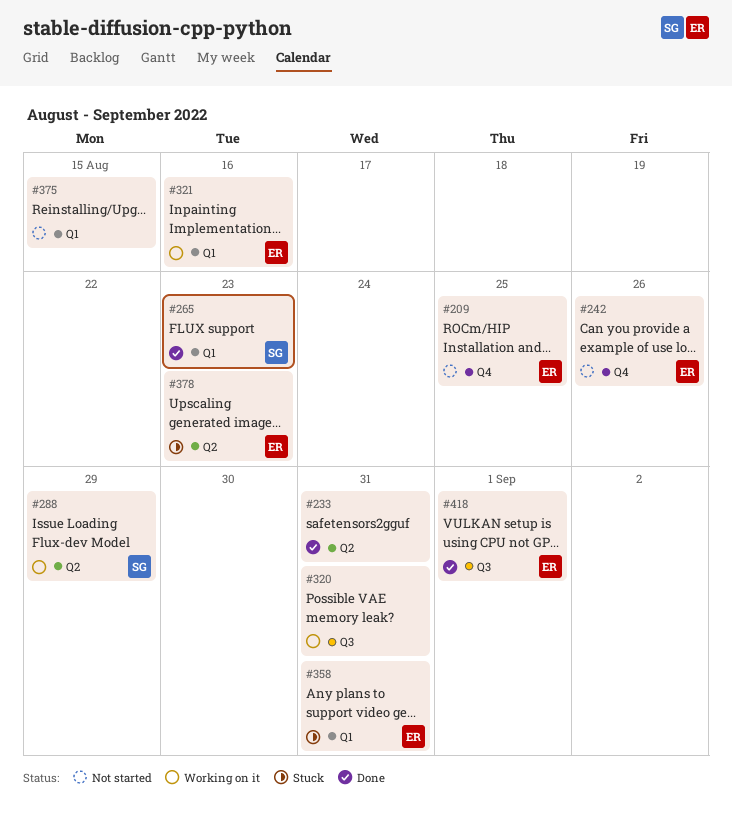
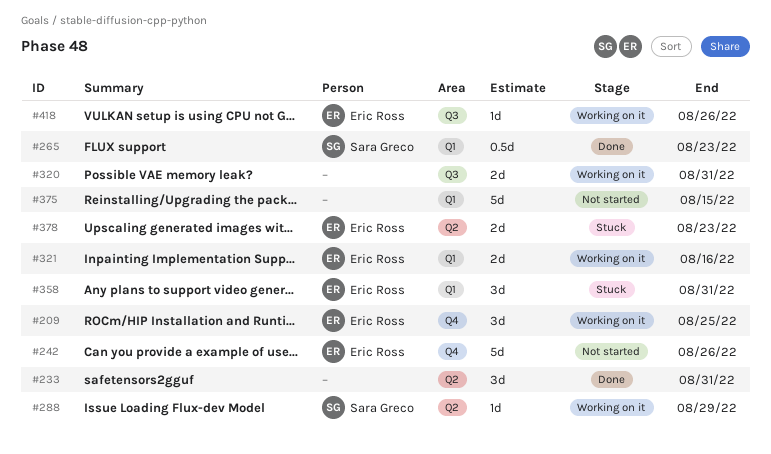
#209, status: Not started -> Working on it
#418, status: Done -> Working on it
#418, due: Sep 1 -> Aug 26

